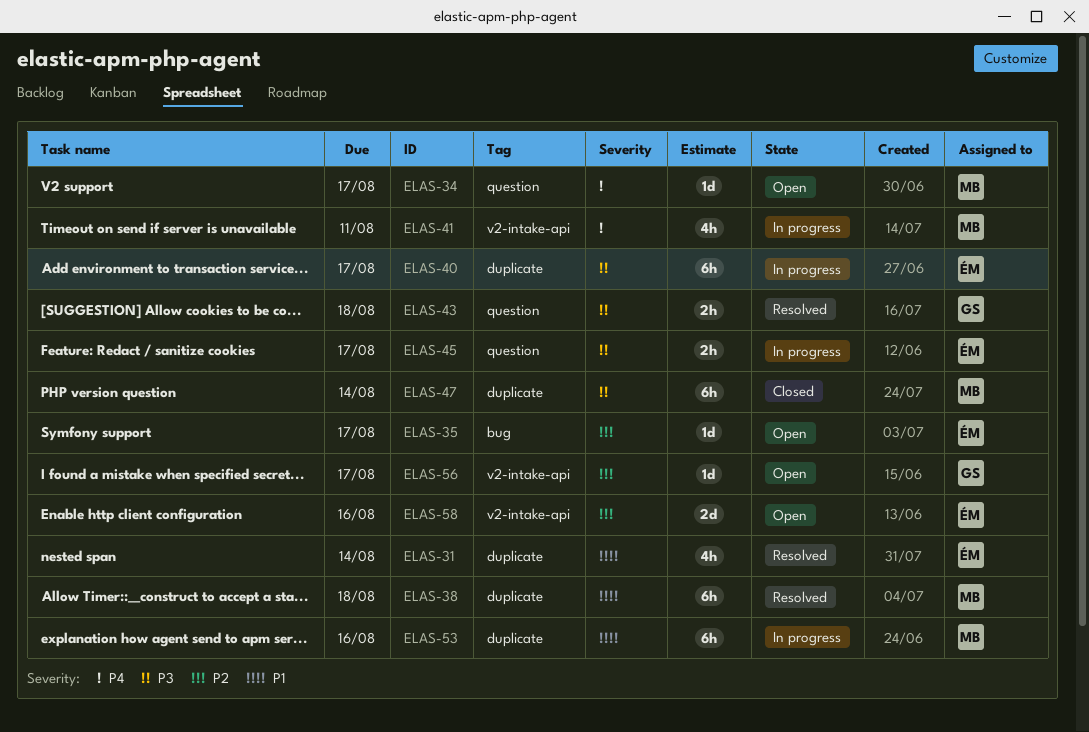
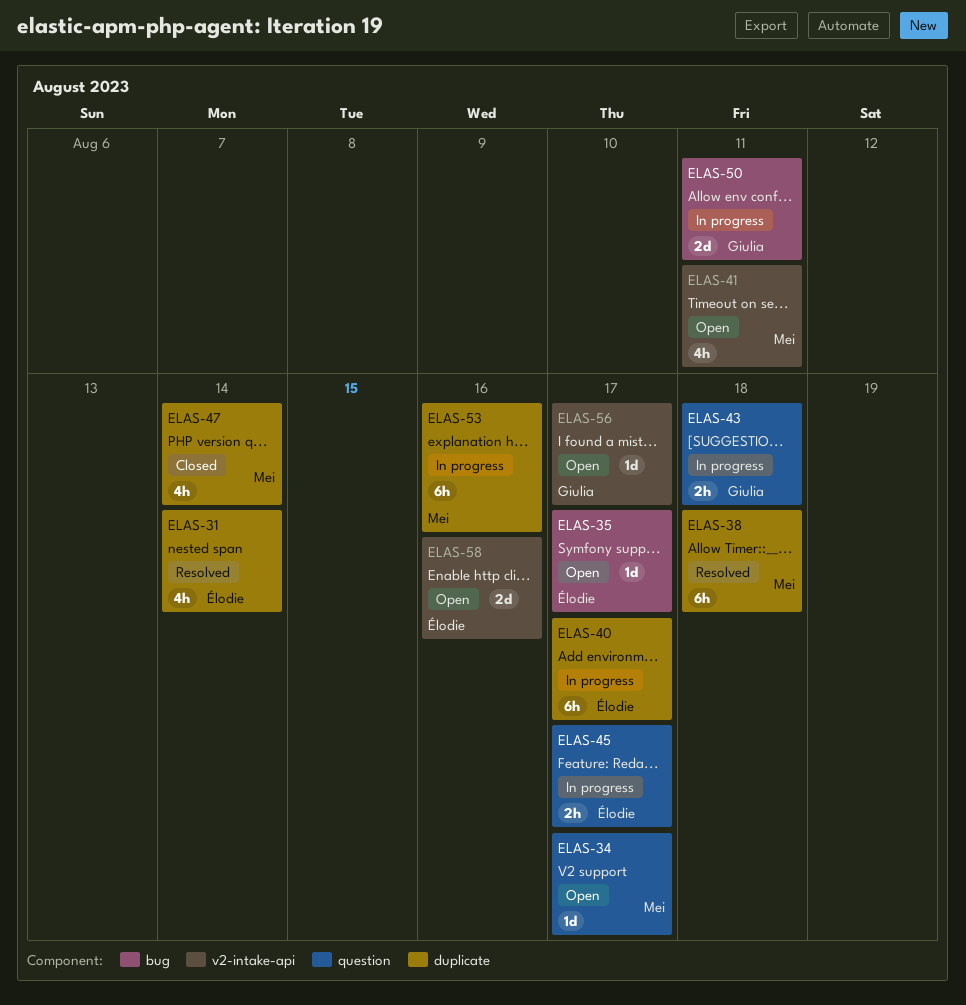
ELAS-41, status: In progress -> Open
ELAS-43, status: Resolved -> In progress
ELAS-47, estimate: 6h -> 4h
ELAS-50: none -> present

